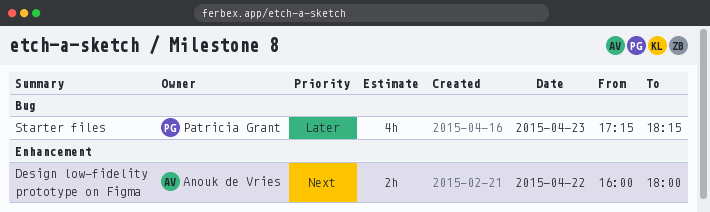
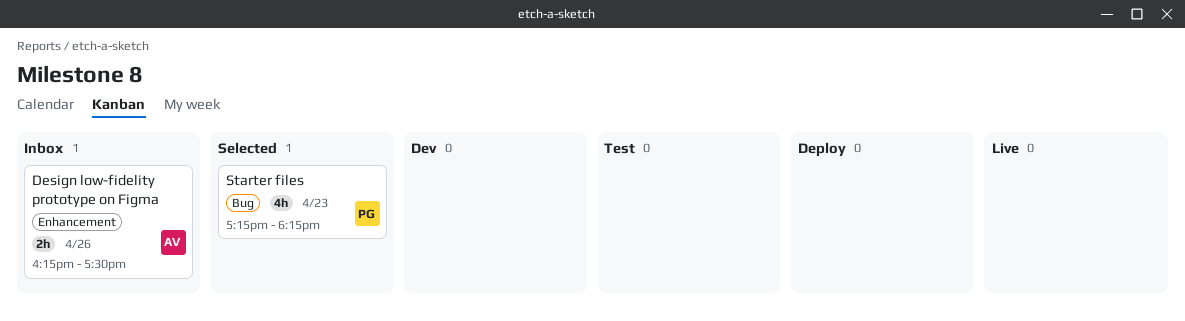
Design low-fidelity prototype on Figma, day: Apr 22 -> Apr 26
Design low-fidelity prototype on Figma, begins: 16:00 -> 16:15
Design low-fidelity prototype on Figma, ends: 18:00 -> 17:30

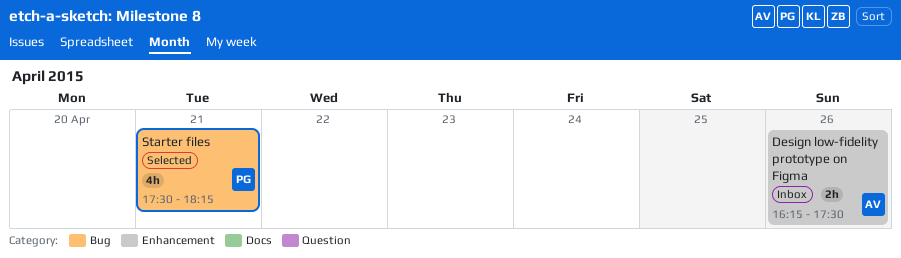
Starter files, day: Apr 23 -> Apr 21
Starter files, begins: 17:15 -> 17:30

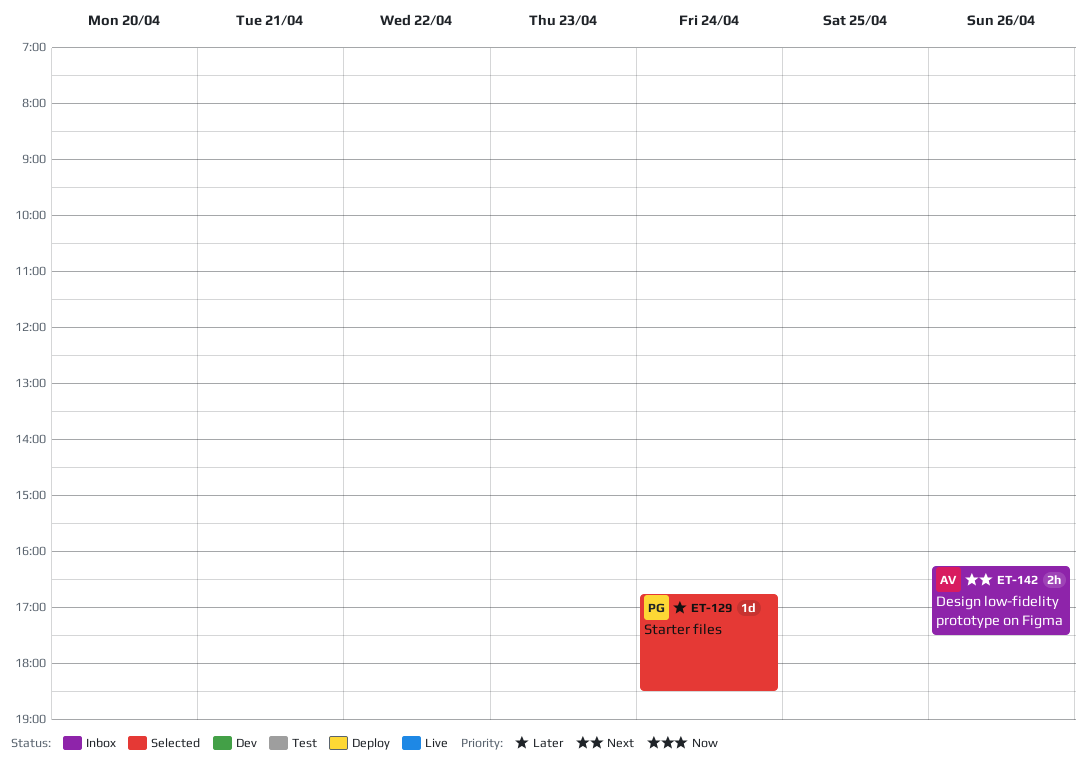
Starter files, estimate: 4h -> 1d
Starter files, day: Apr 21 -> Apr 24
Starter files, begins: 17:30 -> 16:45
Starter files, ends: 18:15 -> 18:30

